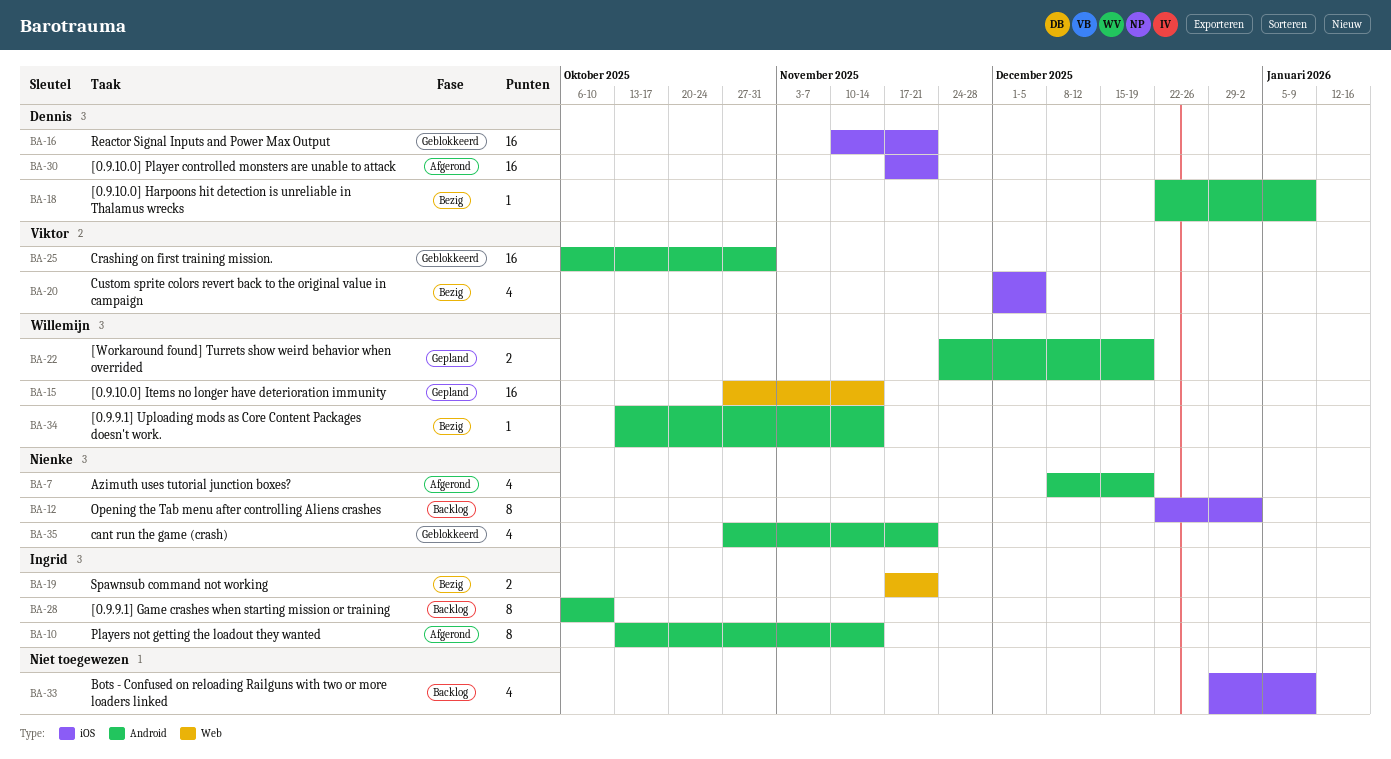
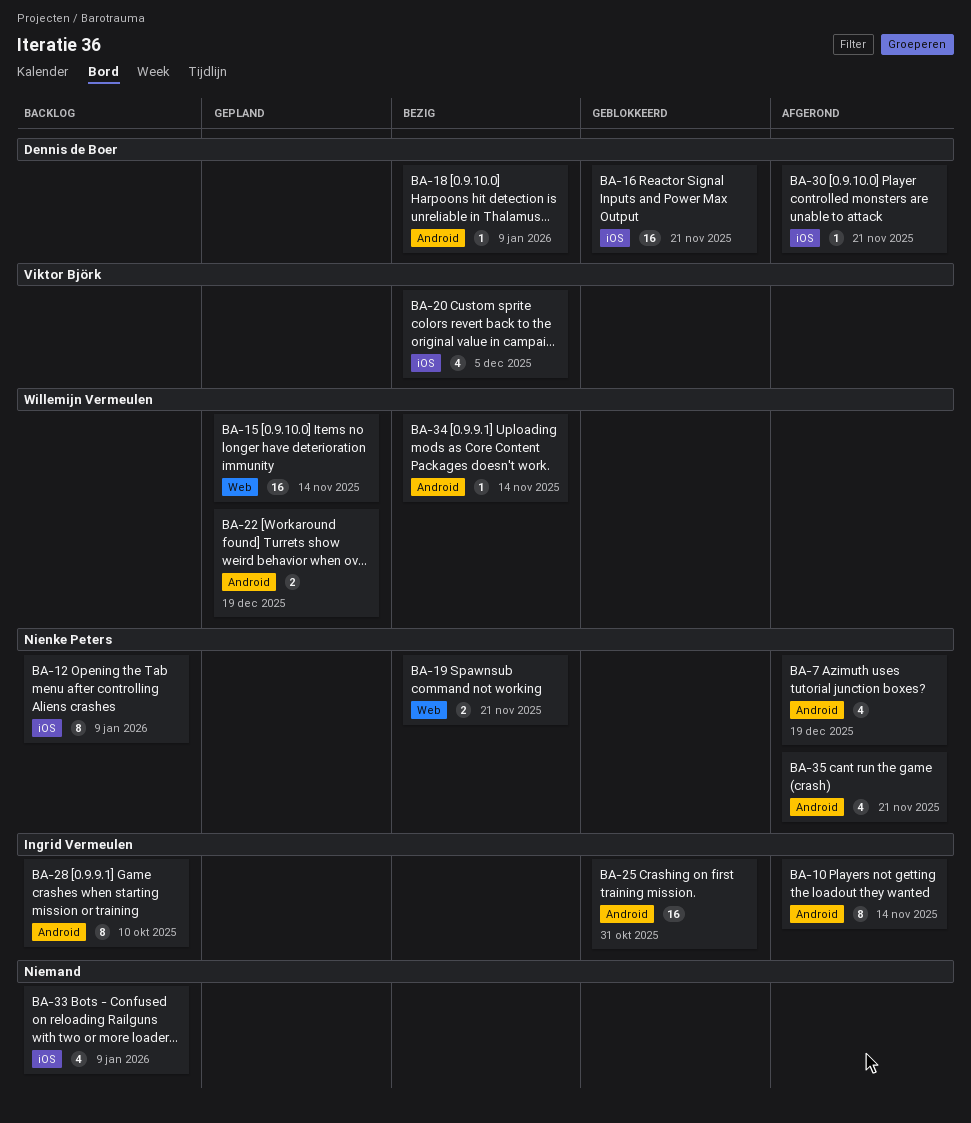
BA-12, due: Jan 2 -> Jan 9
BA-19, owner: Ingrid Vermeulen -> Nienke Peters
BA-25, owner: Viktor Björk -> Ingrid Vermeulen
BA-30, estimate: 16 -> 1
BA-35, status: Geblokkeerd -> Afgerond

